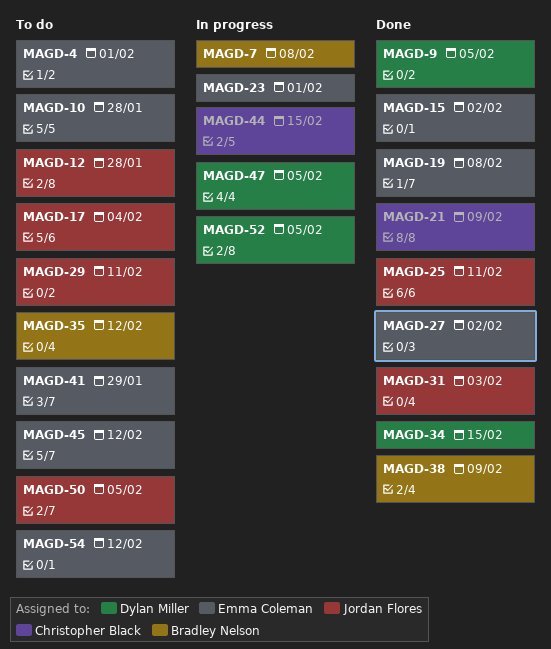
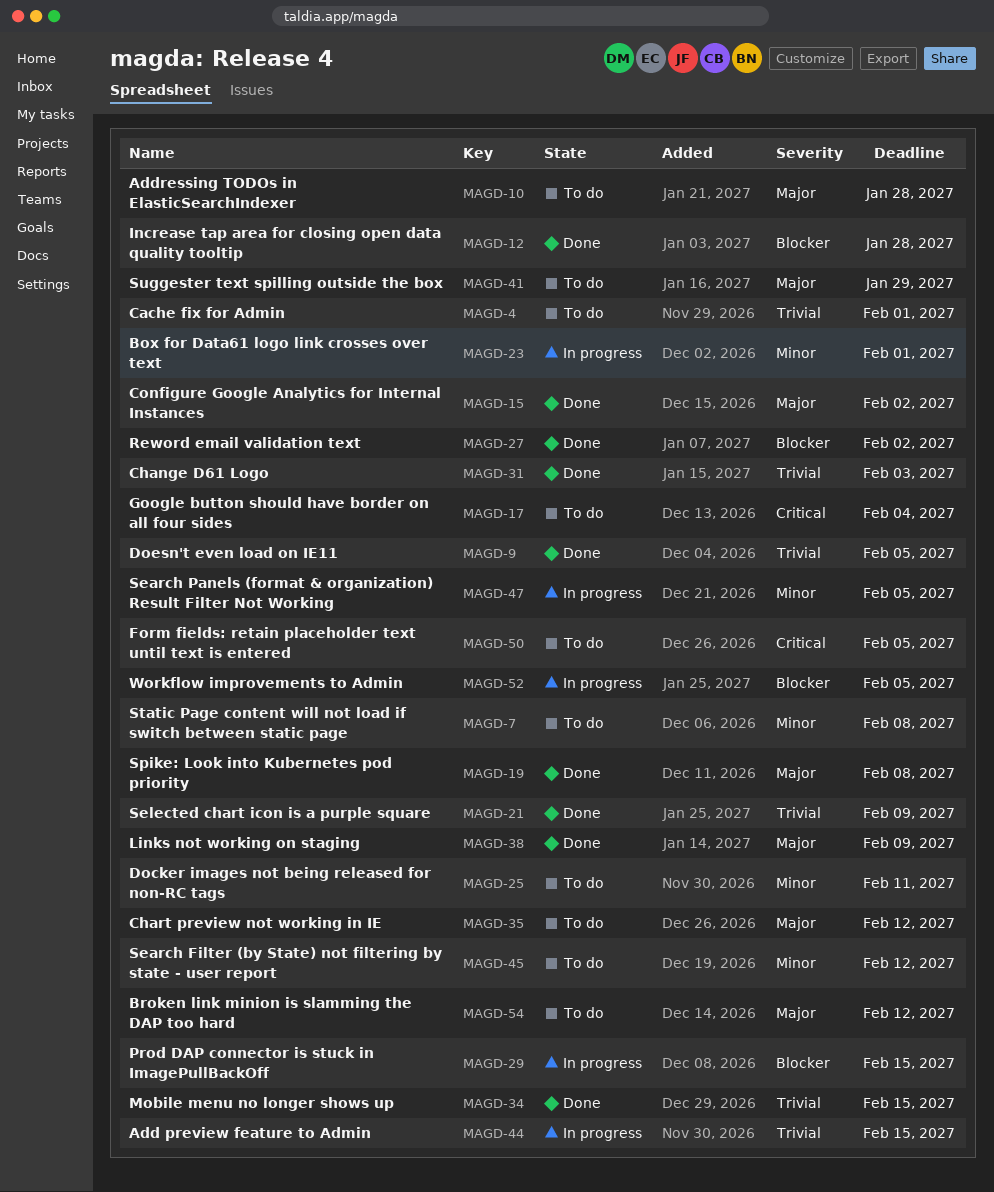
MAGD-7, status: In progress -> To do
MAGD-12, status: To do -> Done
MAGD-25, status: Done -> To do
MAGD-29, status: To do -> In progress
MAGD-29, due: Feb 11 -> Feb 15

